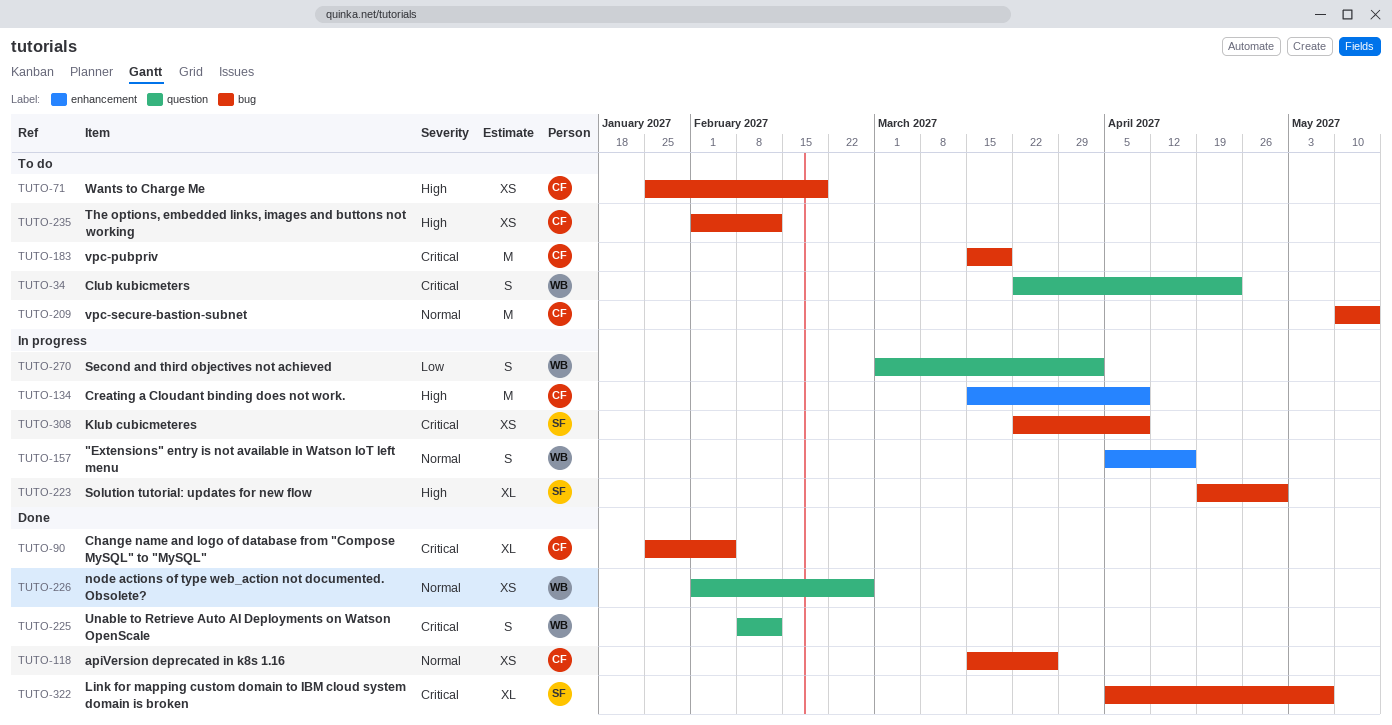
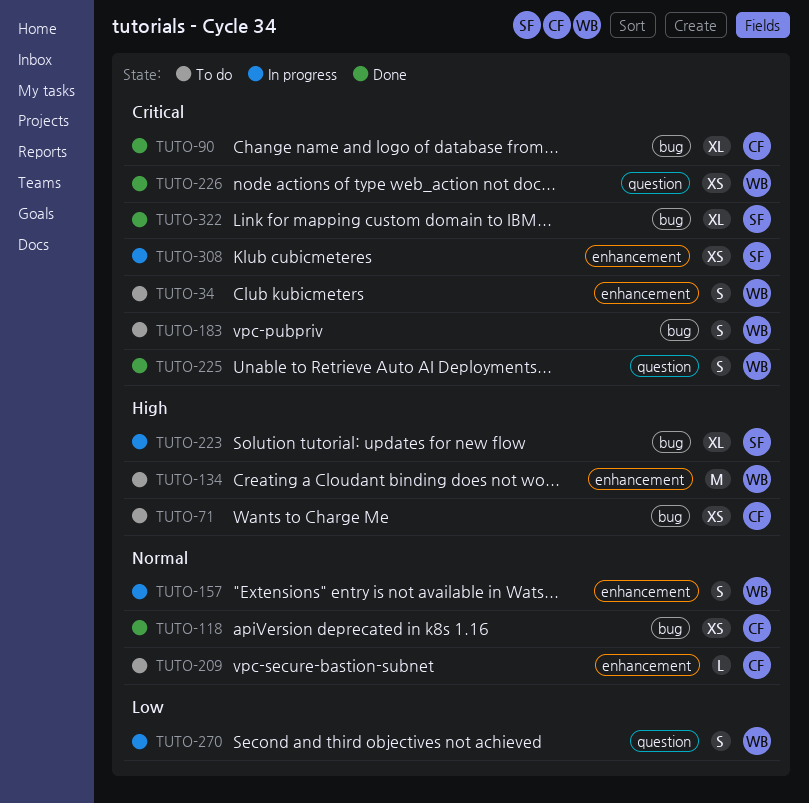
TUTO-34, label: question -> enhancement
TUTO-134, status: In progress -> To do
TUTO-134, owner: CF -> WB
TUTO-183, owner: CF -> WB
TUTO-183, estimate: M -> S
TUTO-209, label: bug -> enhancement
TUTO-209, estimate: M -> L
TUTO-226, priority: Normal -> Critical
TUTO-235: present -> none
TUTO-308, label: bug -> enhancement

